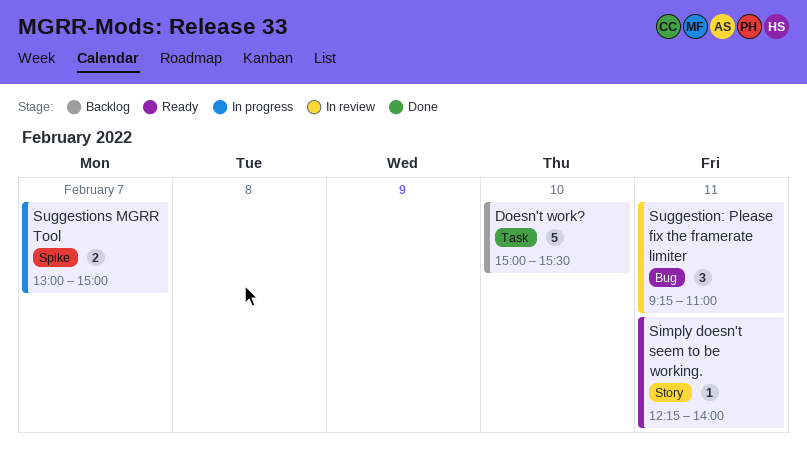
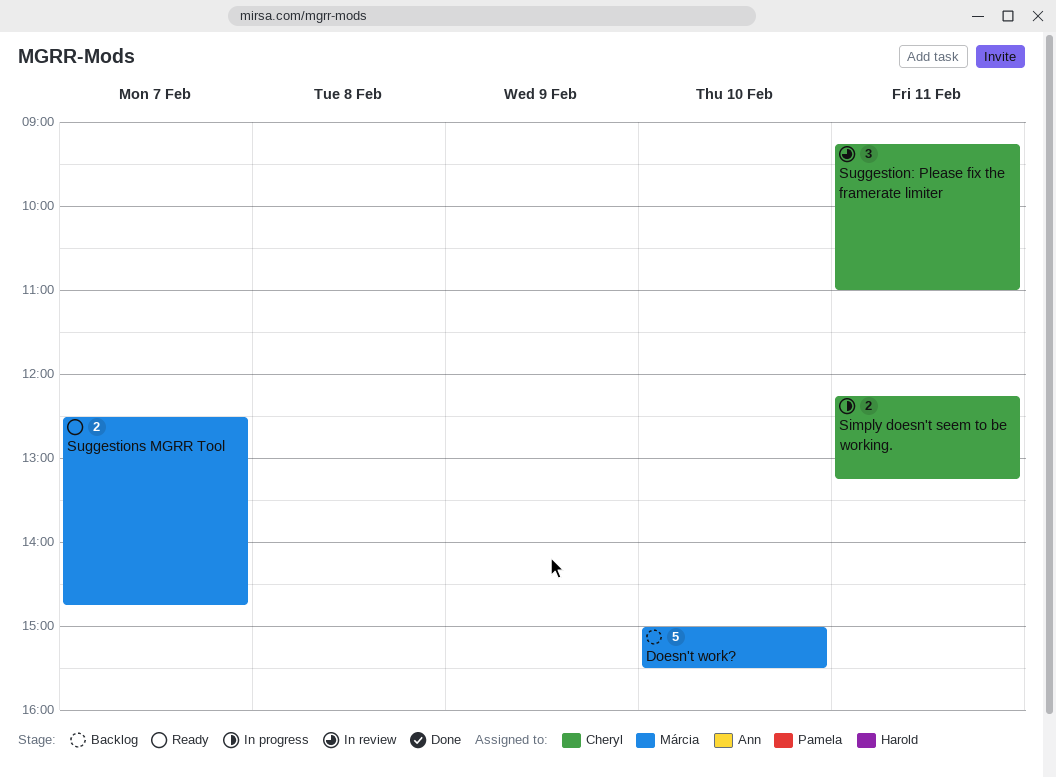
Simply doesn't seem to be working., status: Ready -> In progress
Simply doesn't seem to be working., estimate: 1 -> 2
Simply doesn't seem to be working., ends: 14:00 -> 13:15
Suggestions MGRR Tool, status: In progress -> Ready
Suggestions MGRR Tool, begins: 13:00 -> 12:30
Suggestions MGRR Tool, ends: 15:00 -> 14:45

